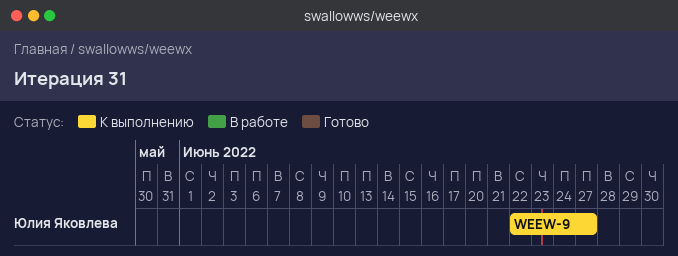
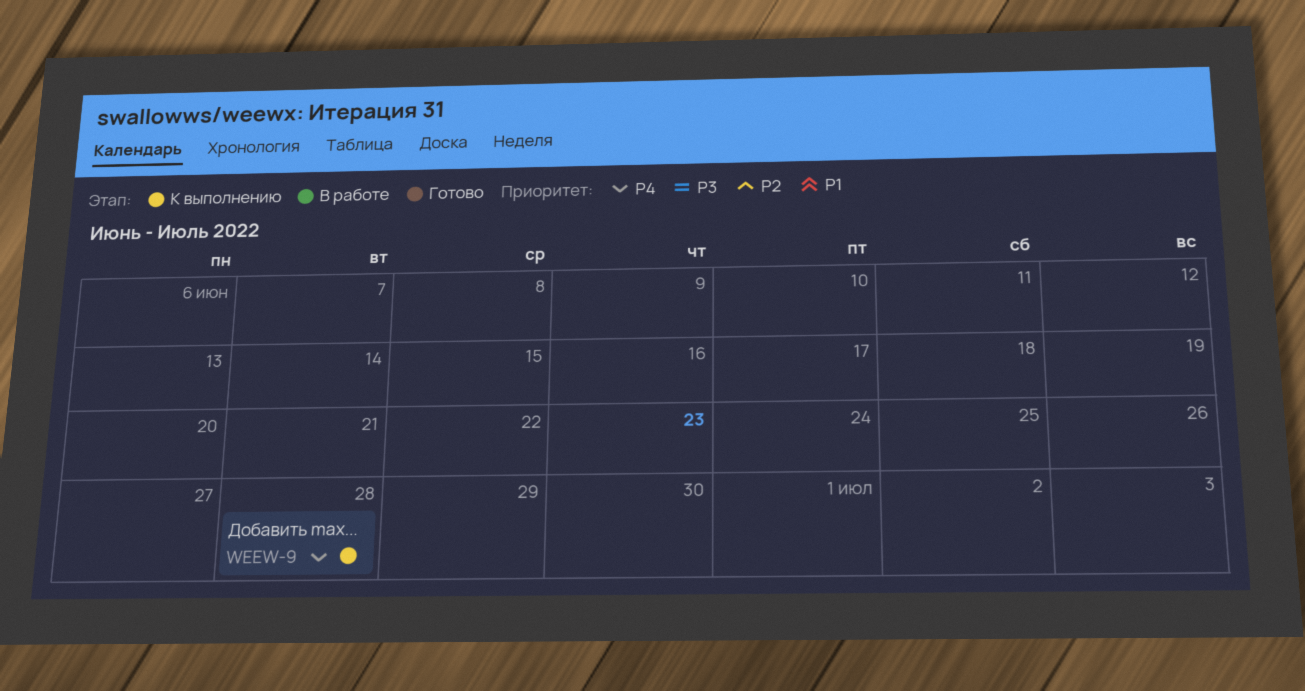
WEEW-9, due: Jun 27 -> Jun 28

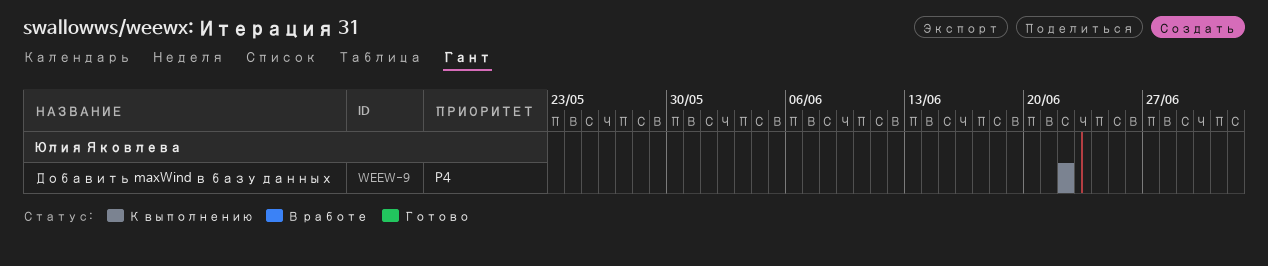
WEEW-9, due: Jun 28 -> Jun 22

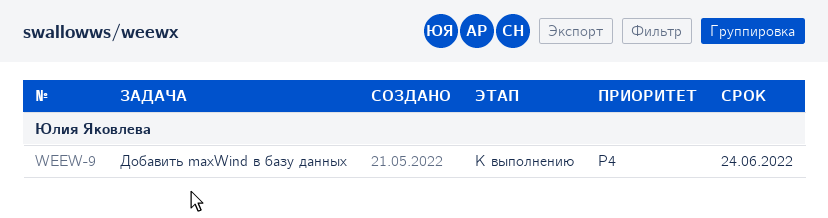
WEEW-9, due: Jun 22 -> Jun 24

